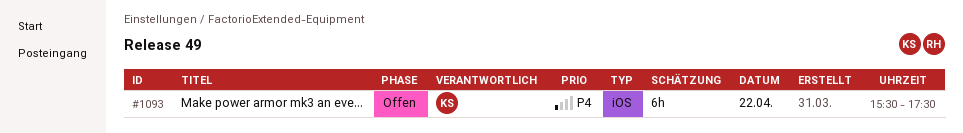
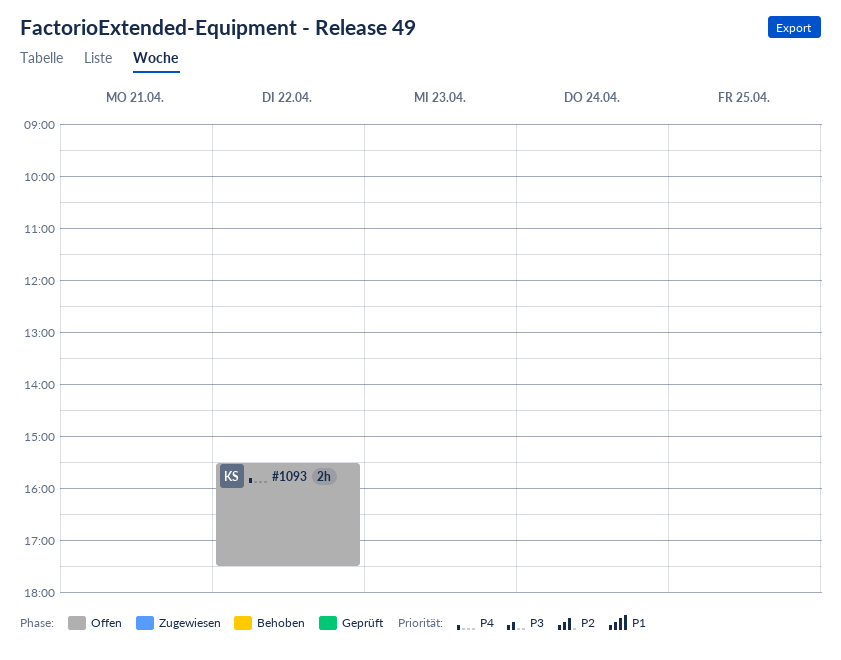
#1093, estimate: 6h -> 2h

